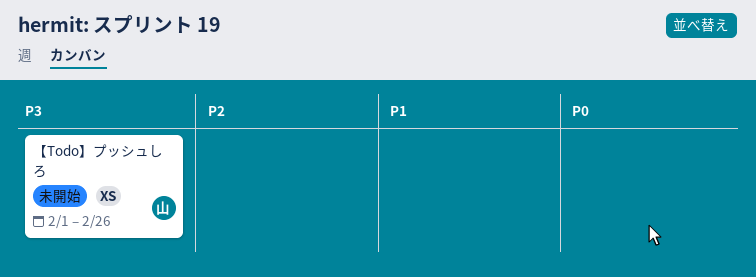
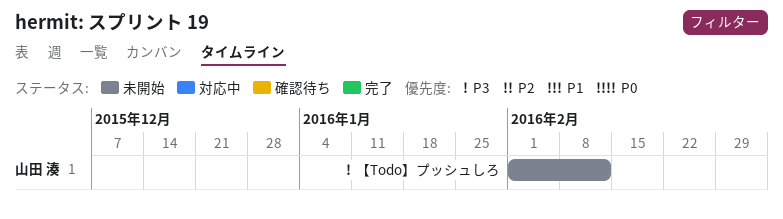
【Todo】プッシュしろ, due: Feb 26 -> Feb 12

